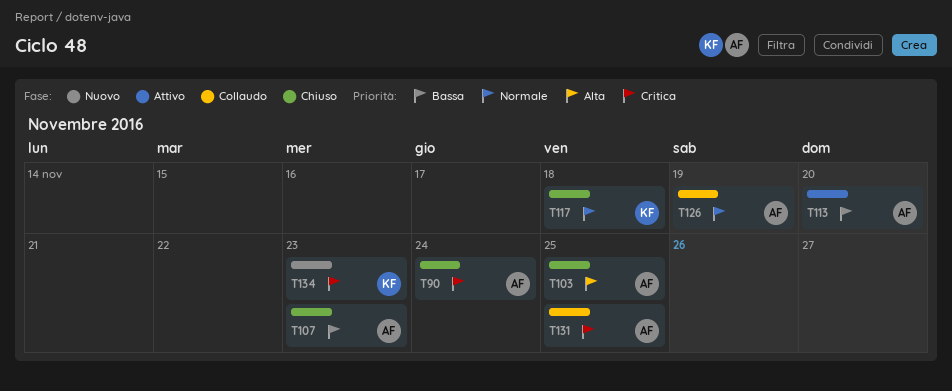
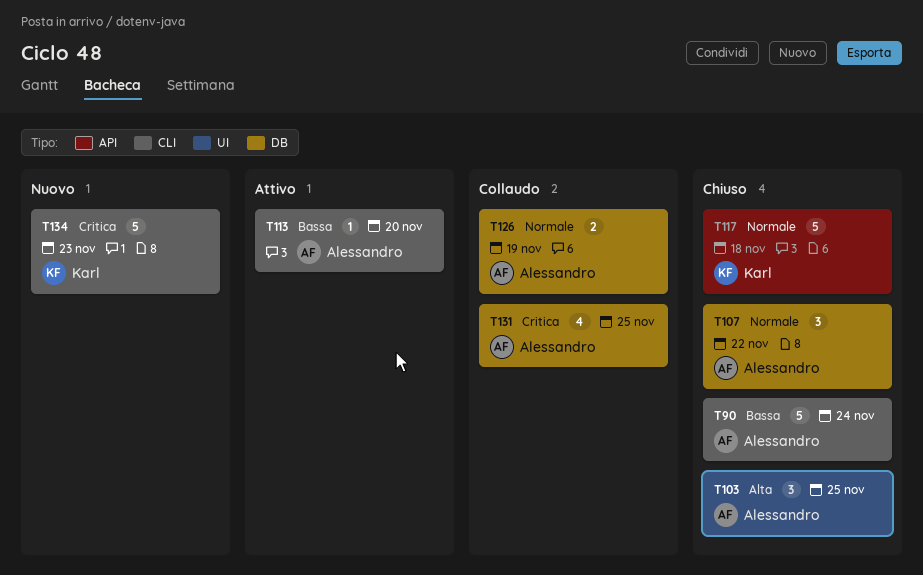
T90, priority: Critica -> Bassa
T107, priority: Bassa -> Normale
T107, due: Nov 23 -> Nov 22

